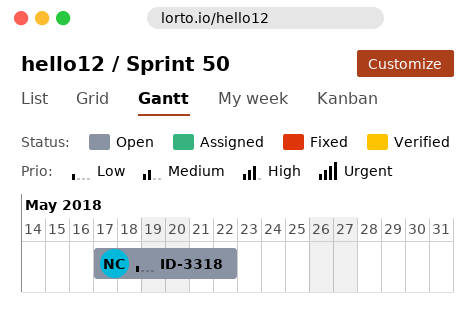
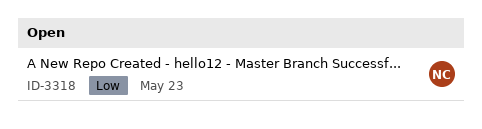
ID-3318, due: May 22 -> May 23

